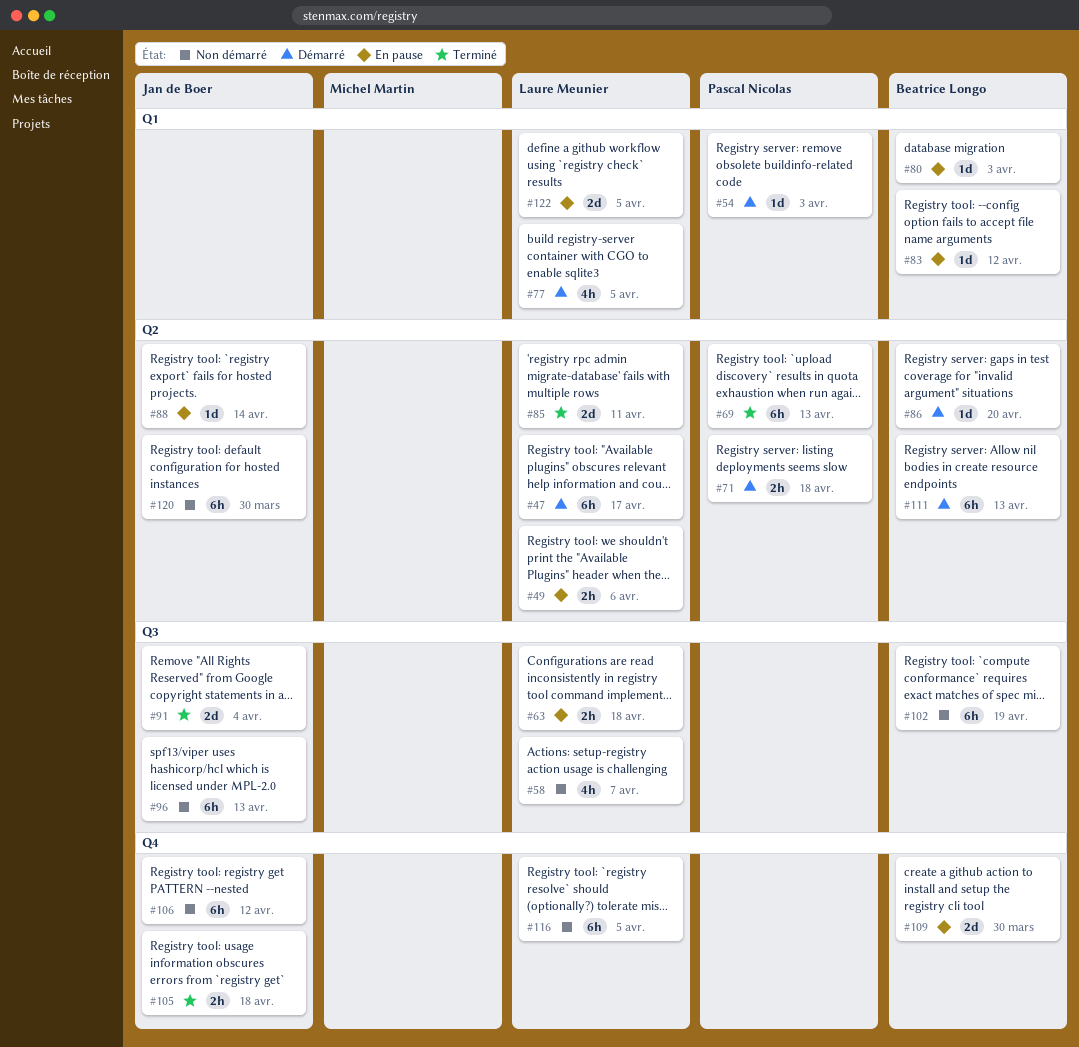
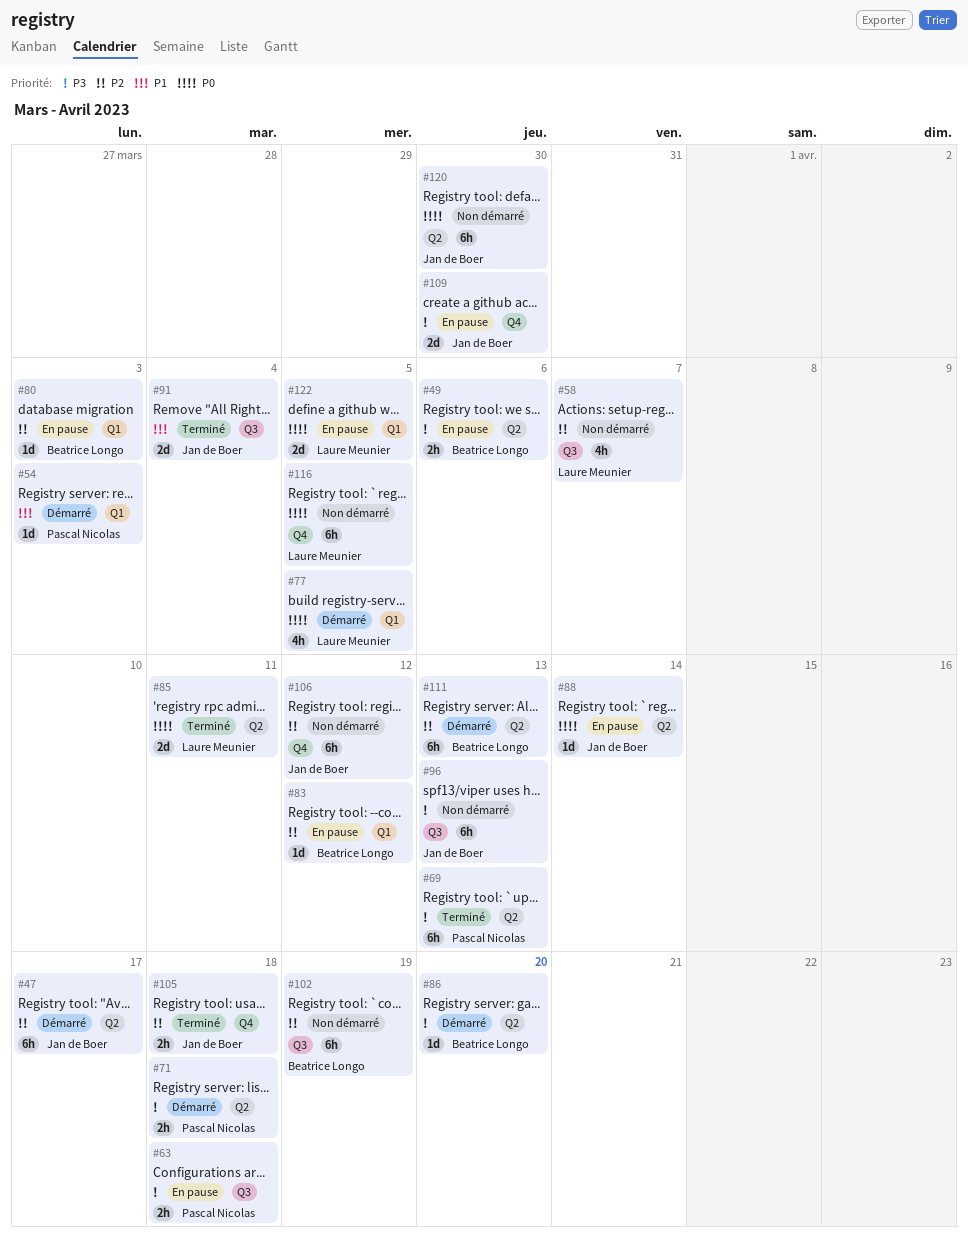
#47, owner: Laure Meunier -> Jan de Boer
#49, owner: Laure Meunier -> Beatrice Longo
#63, owner: Laure Meunier -> Pascal Nicolas
#109, owner: Beatrice Longo -> Jan de Boer

